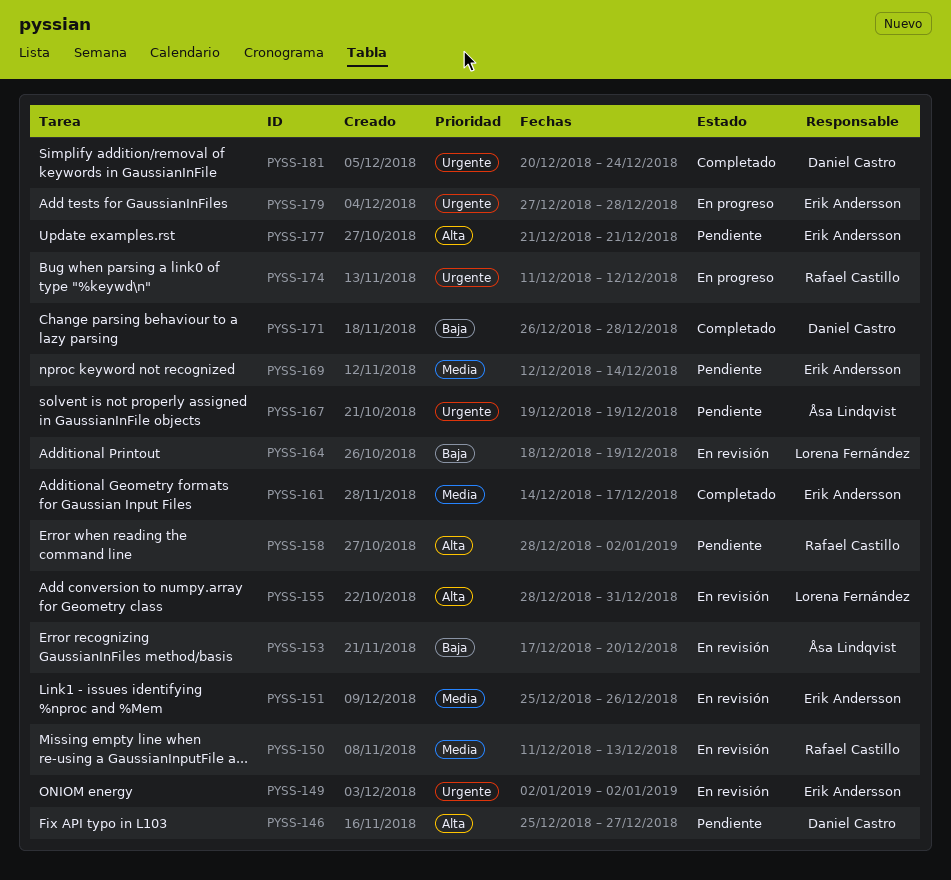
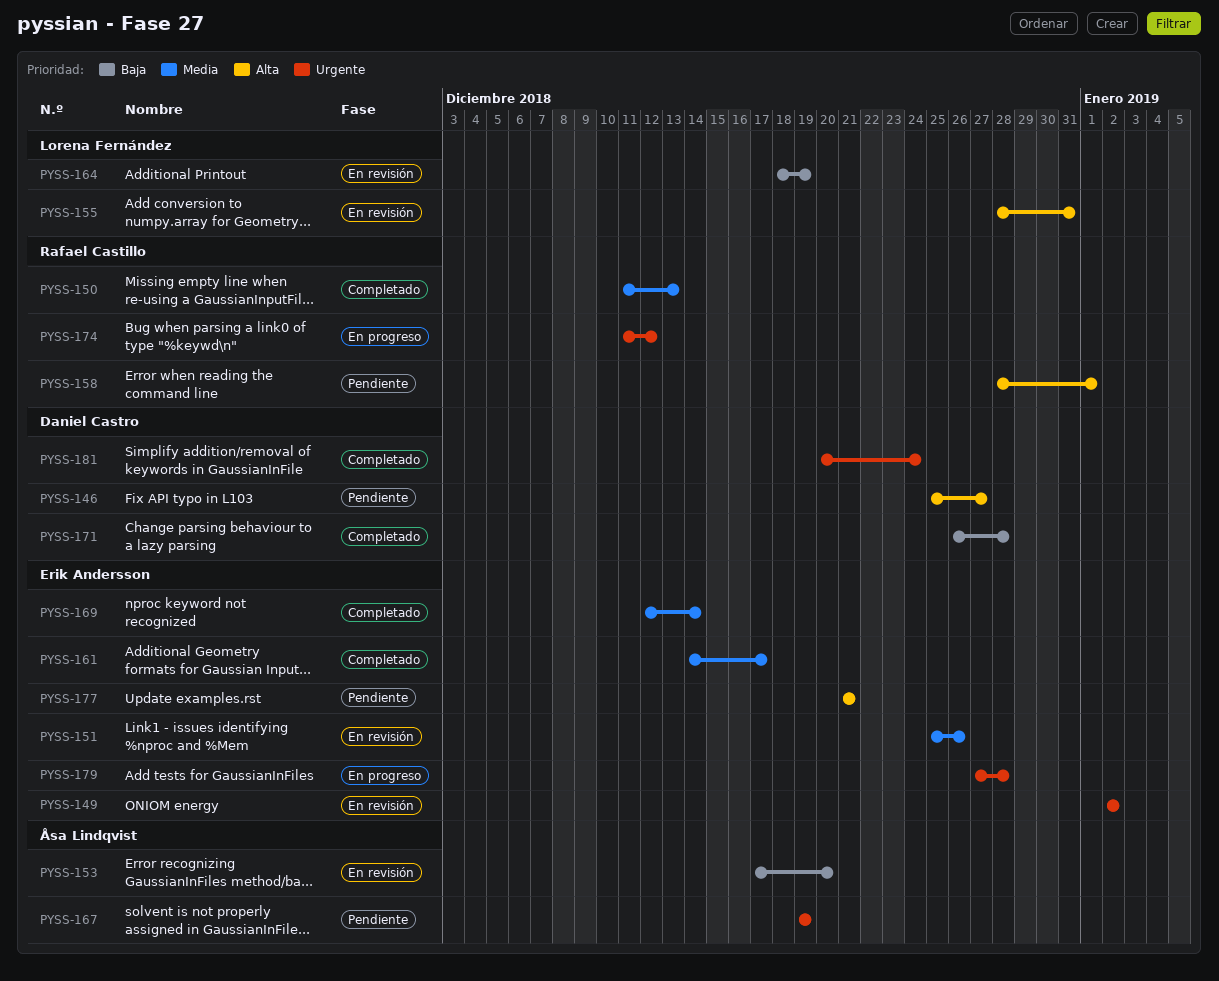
PYSS-150, status: En revisión -> Completado
PYSS-158, due: Jan 2 -> Jan 1
PYSS-169, status: Pendiente -> Completado

